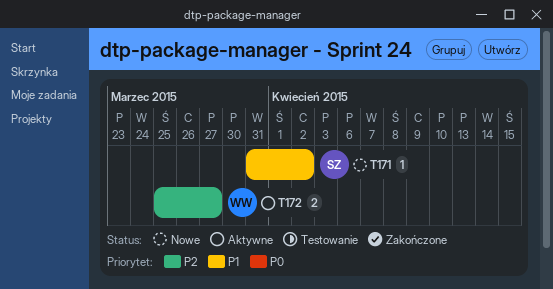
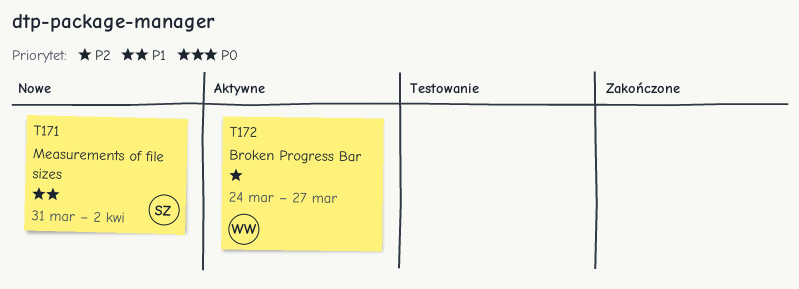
T172, start: Mar 25 -> Mar 24

